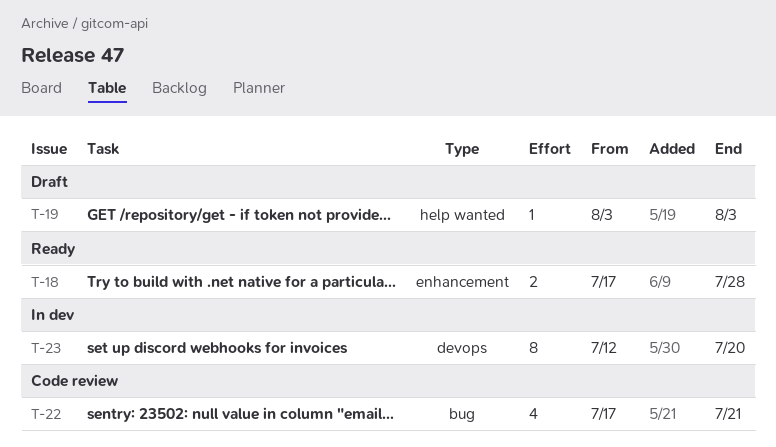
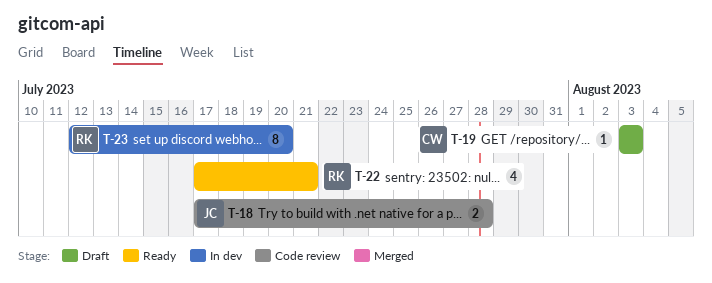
T-18, status: Ready -> Code review
T-22, status: Code review -> Ready

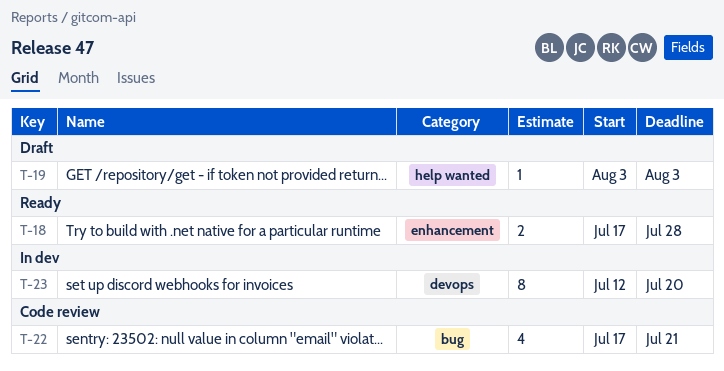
T-18, status: Code review -> Ready
T-22, status: Ready -> Code review

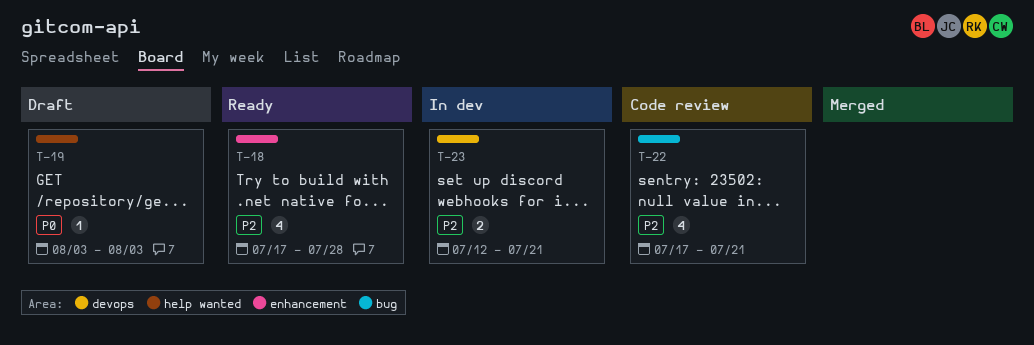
T-18, estimate: 2 -> 4
T-23, estimate: 8 -> 2
T-23, due: Jul 20 -> Jul 21

